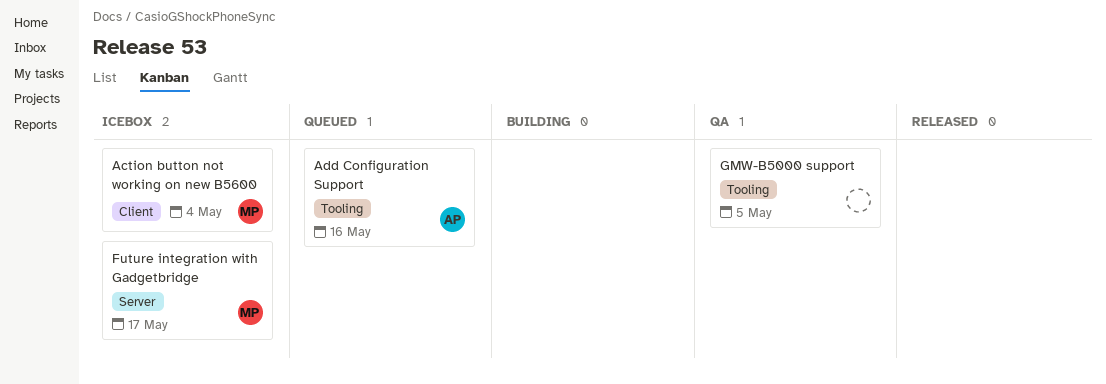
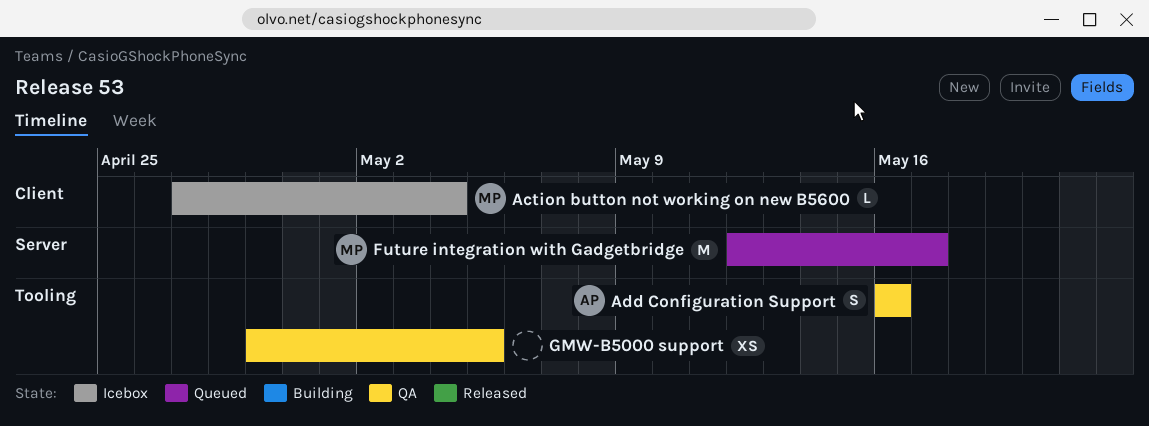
Add Configuration Support, status: Queued -> QA
Future integration with Gadgetbridge, status: Icebox -> Queued

